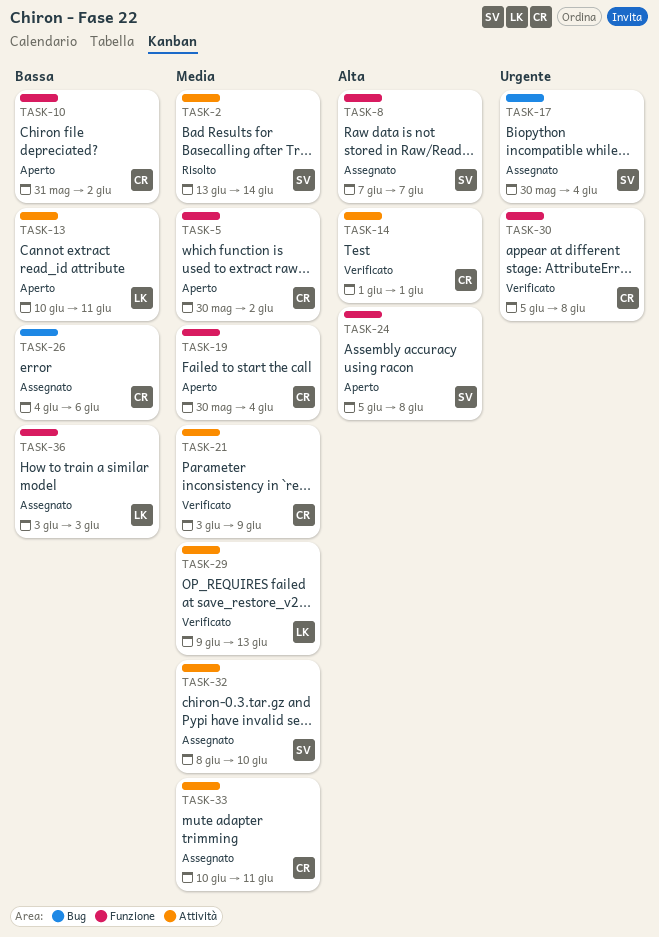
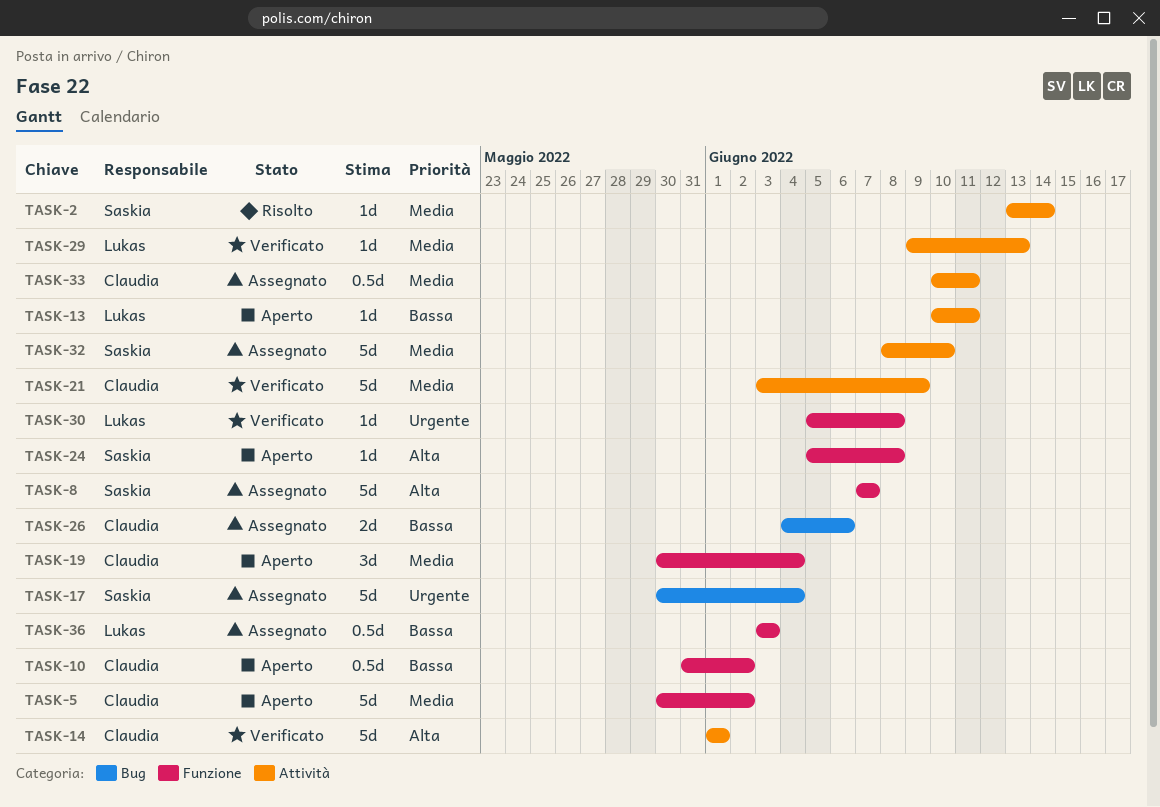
TASK-30, owner: Claudia -> Lukas

